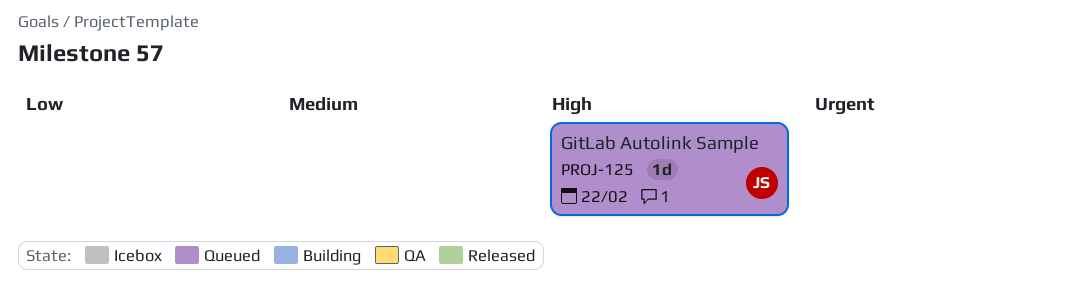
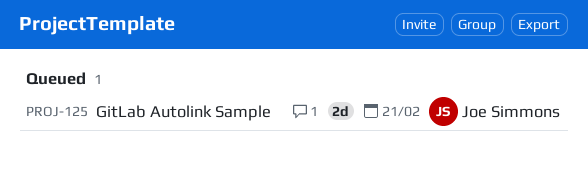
PROJ-125, estimate: 1d -> 2d
PROJ-125, due: Feb 22 -> Feb 21

